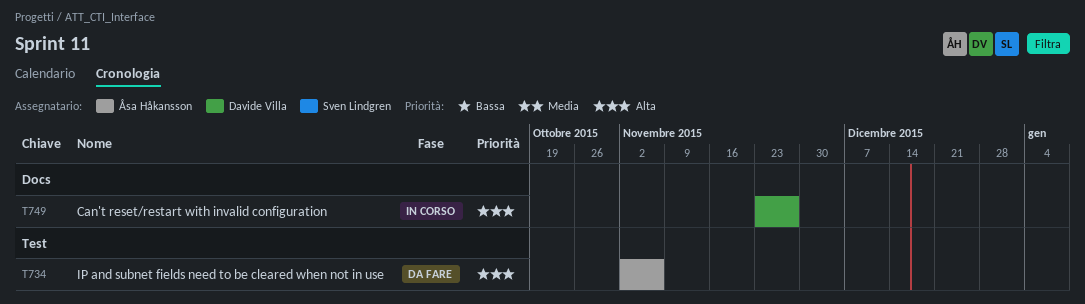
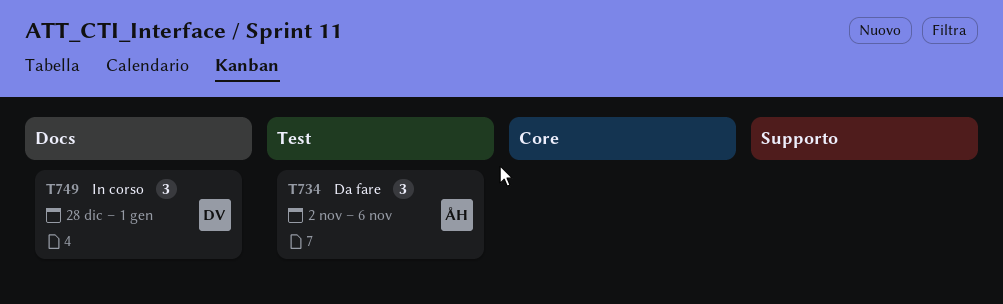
T749, start: Nov 23 -> Dec 28
T749, due: Nov 27 -> Jan 1

